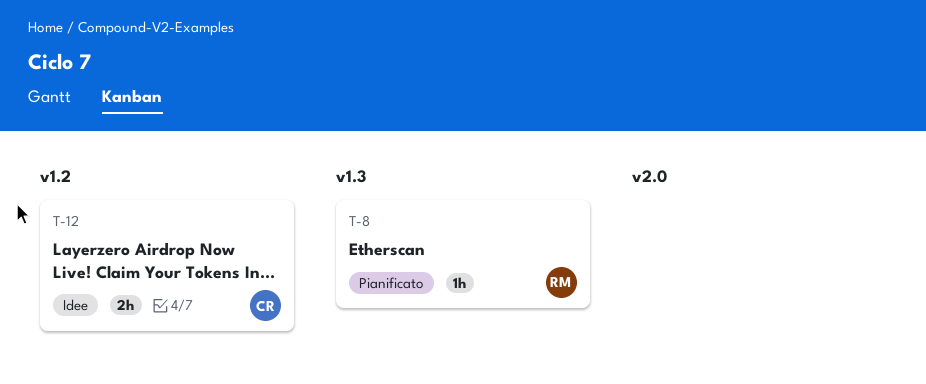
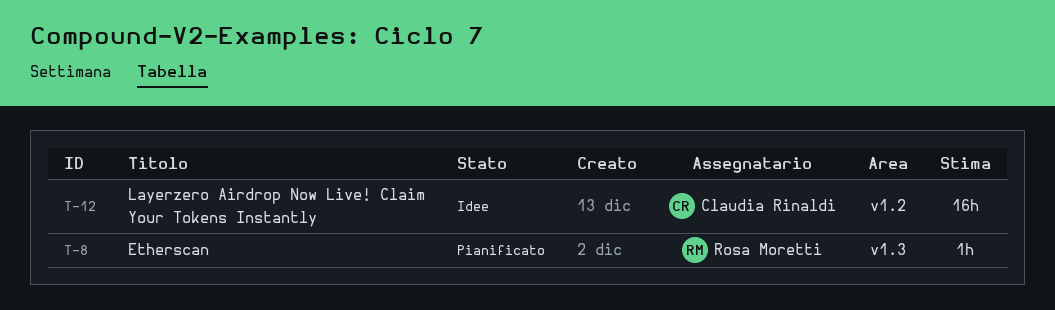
T-12, estimate: 2h -> 16h

